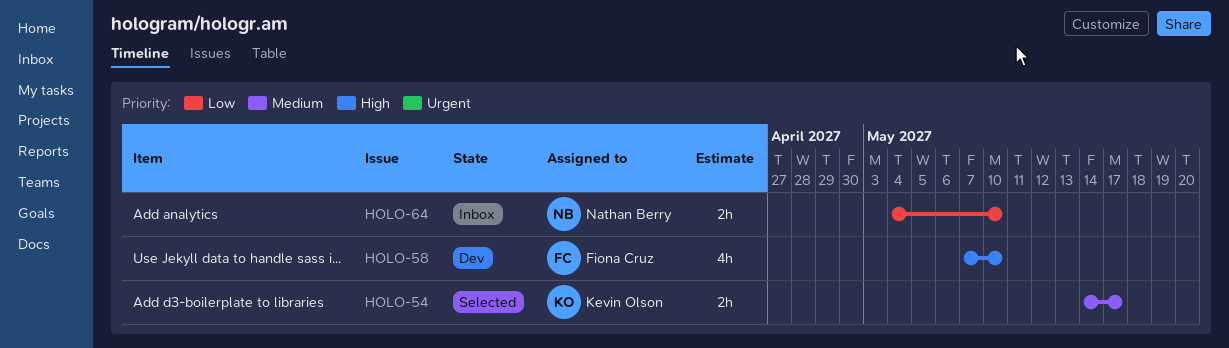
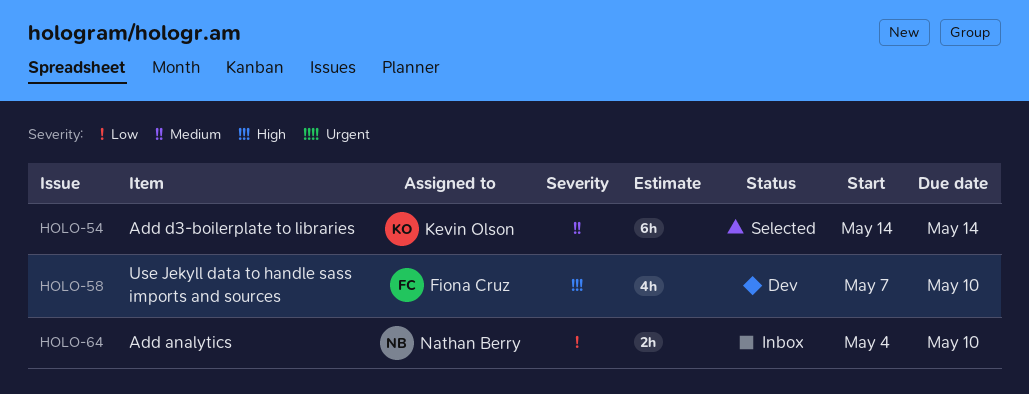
HOLO-54, estimate: 2h -> 6h
HOLO-54, due: May 17 -> May 14

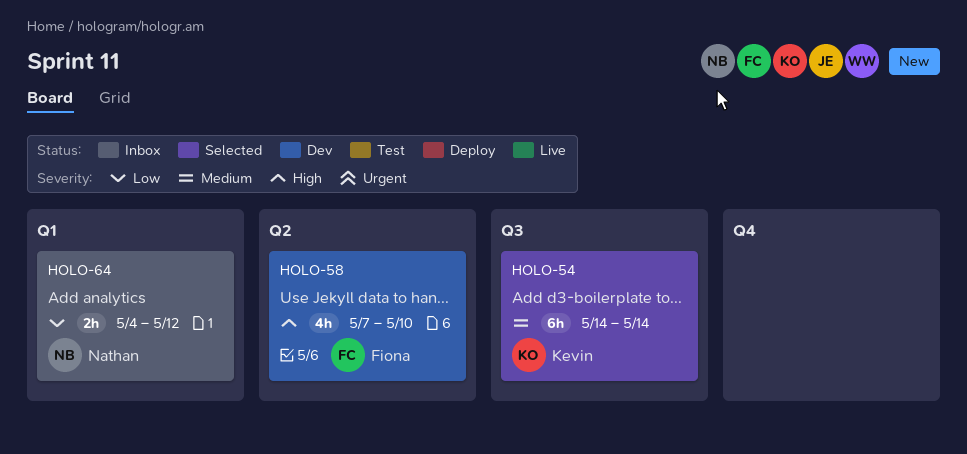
HOLO-64, due: May 10 -> May 12

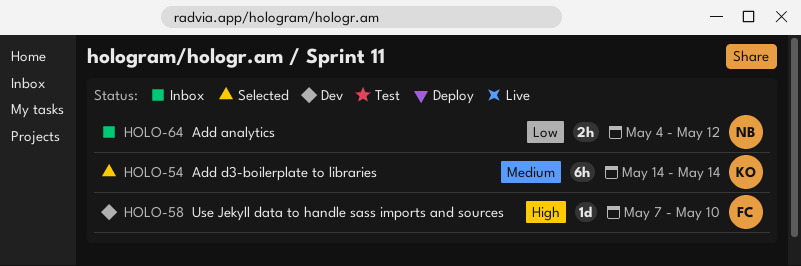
HOLO-58, estimate: 4h -> 1d

